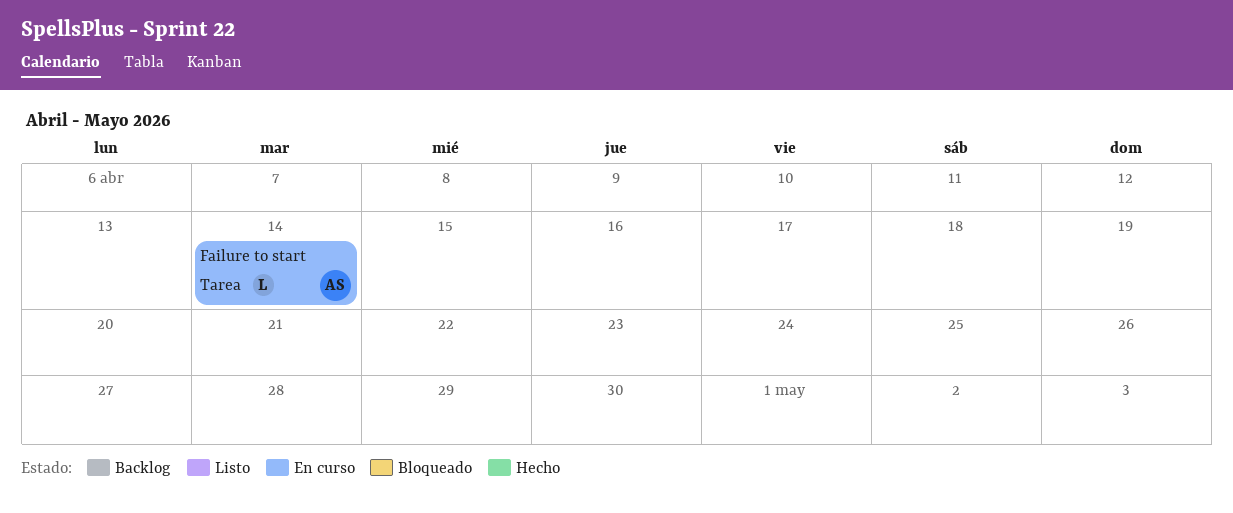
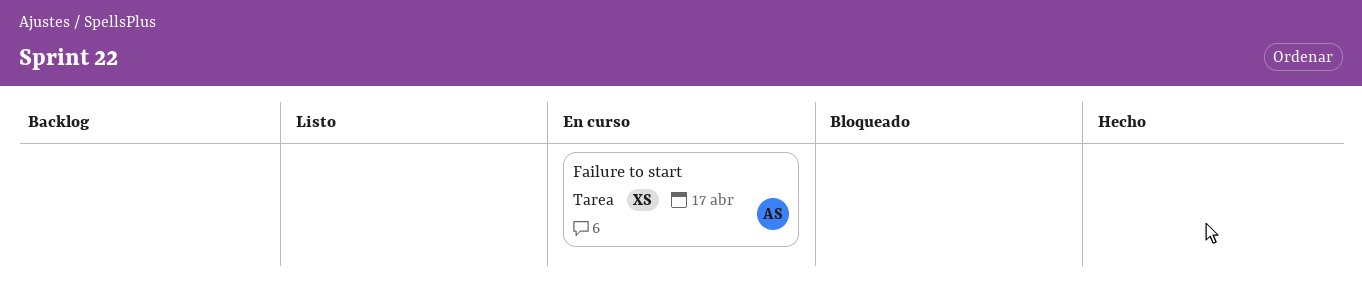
Failure to start, estimate: L -> XS
Failure to start, due: Apr 14 -> Apr 17

